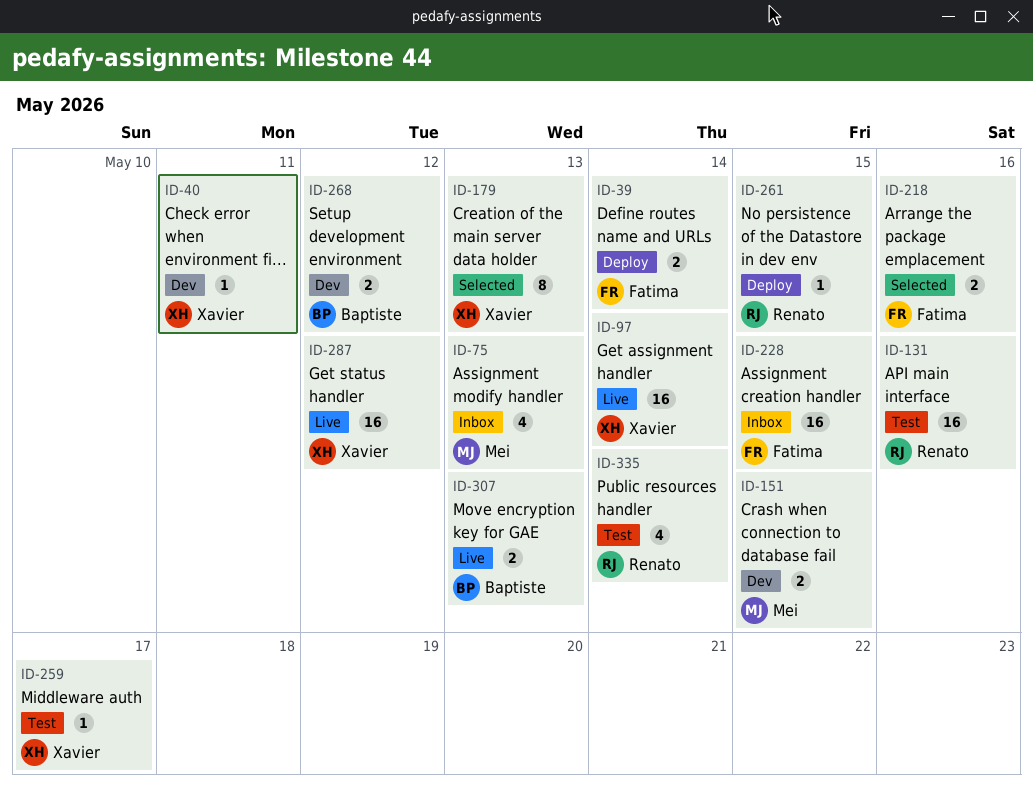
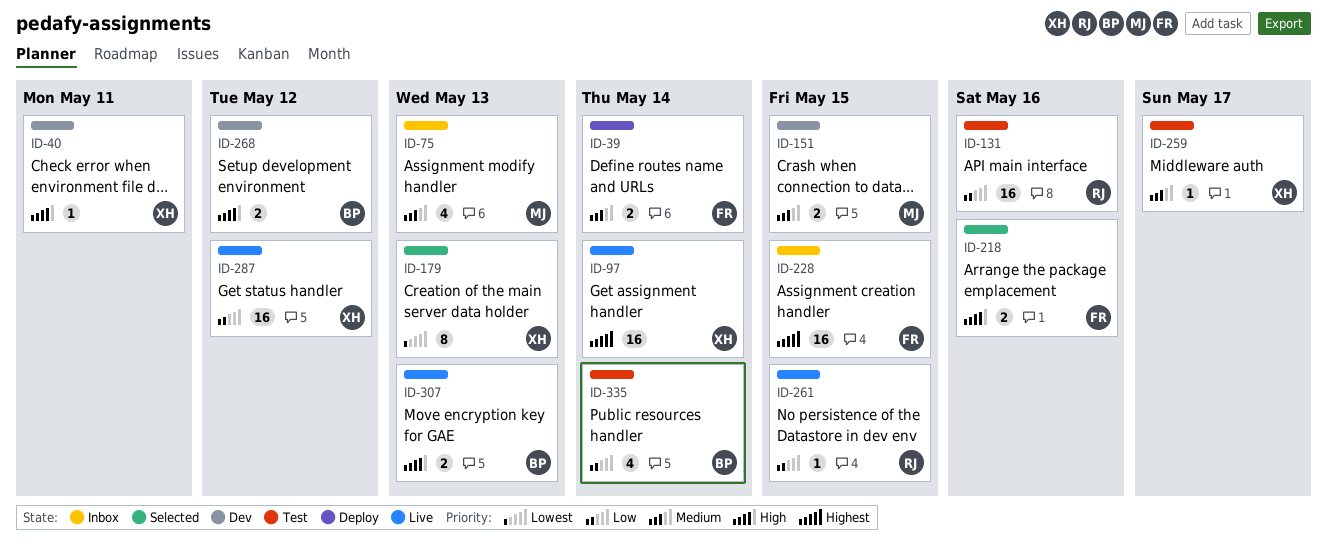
ID-261, status: Deploy -> Live
ID-335, owner: Renato -> Baptiste

